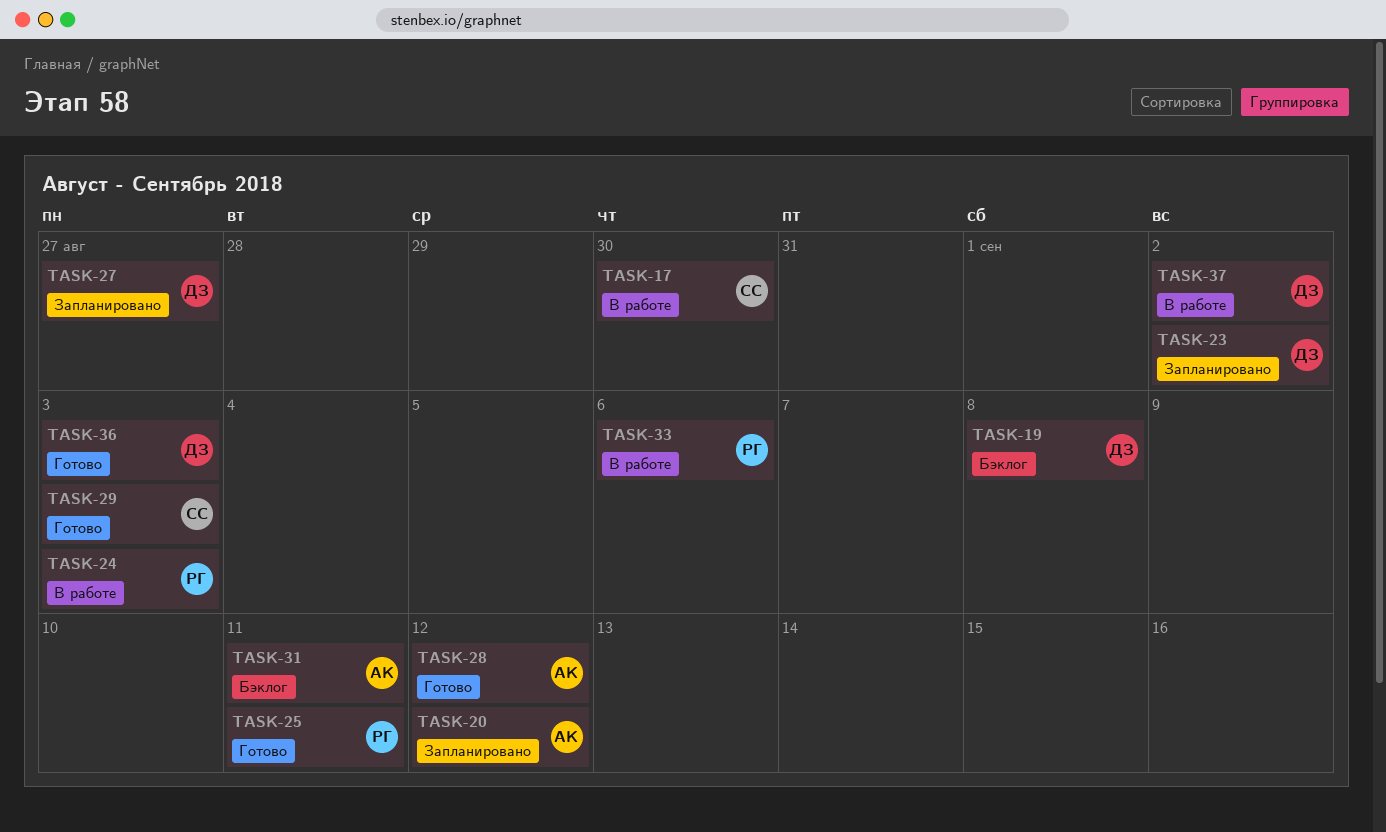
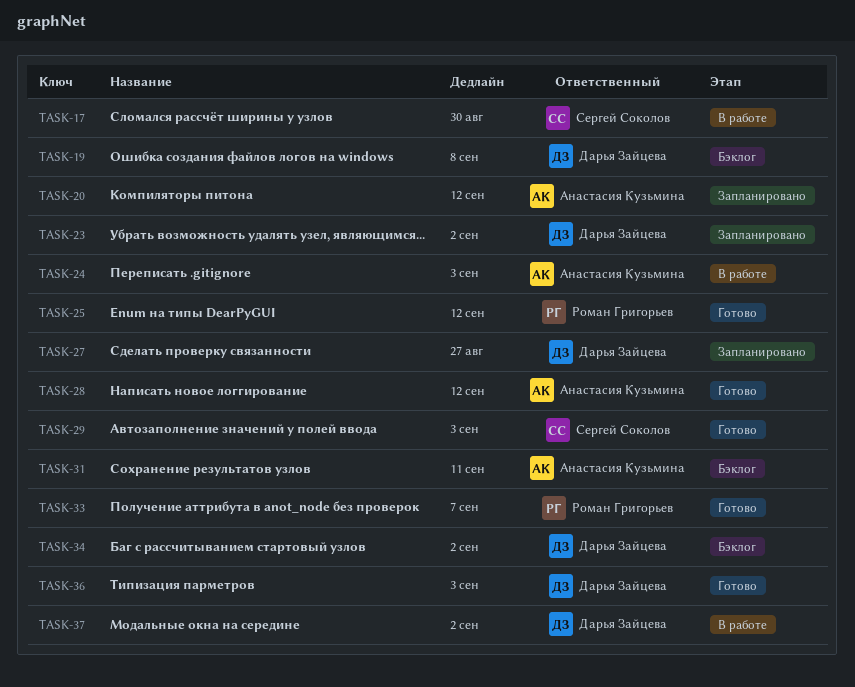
TASK-24, owner: Роман Григорьев -> Анастасия Кузьмина
TASK-25, due: Sep 11 -> Sep 12
TASK-33, status: В работе -> Готово
TASK-33, due: Sep 6 -> Sep 7
TASK-34: none -> present

